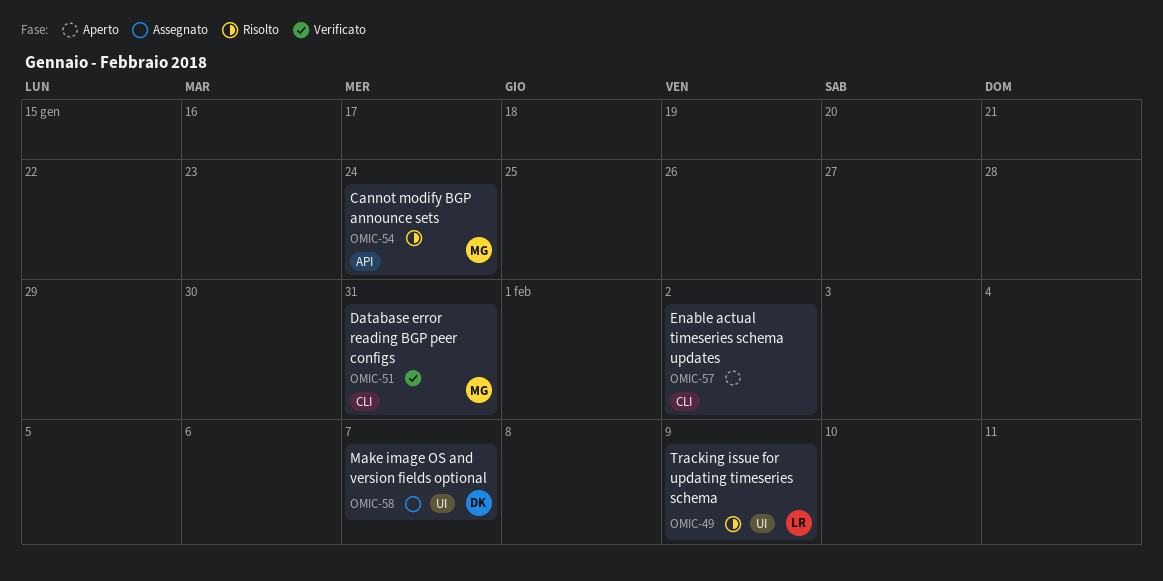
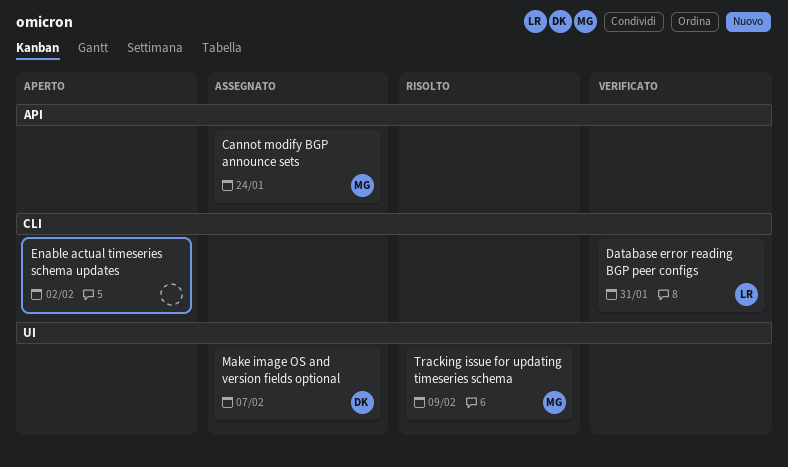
Cannot modify BGP announce sets, status: Risolto -> Assegnato
Database error reading BGP peer configs, owner: MG -> LR
Tracking issue for updating timeseries schema, owner: LR -> MG

